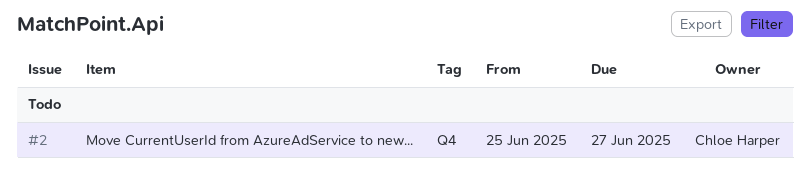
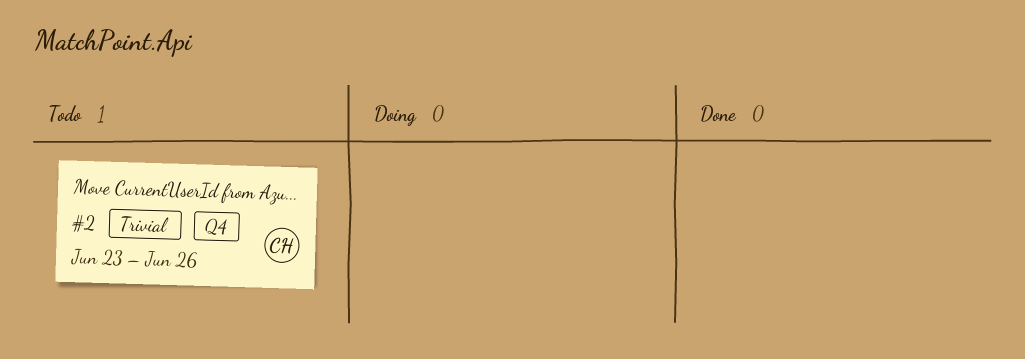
#2, start: Jun 25 -> Jun 23
#2, due: Jun 27 -> Jun 26

